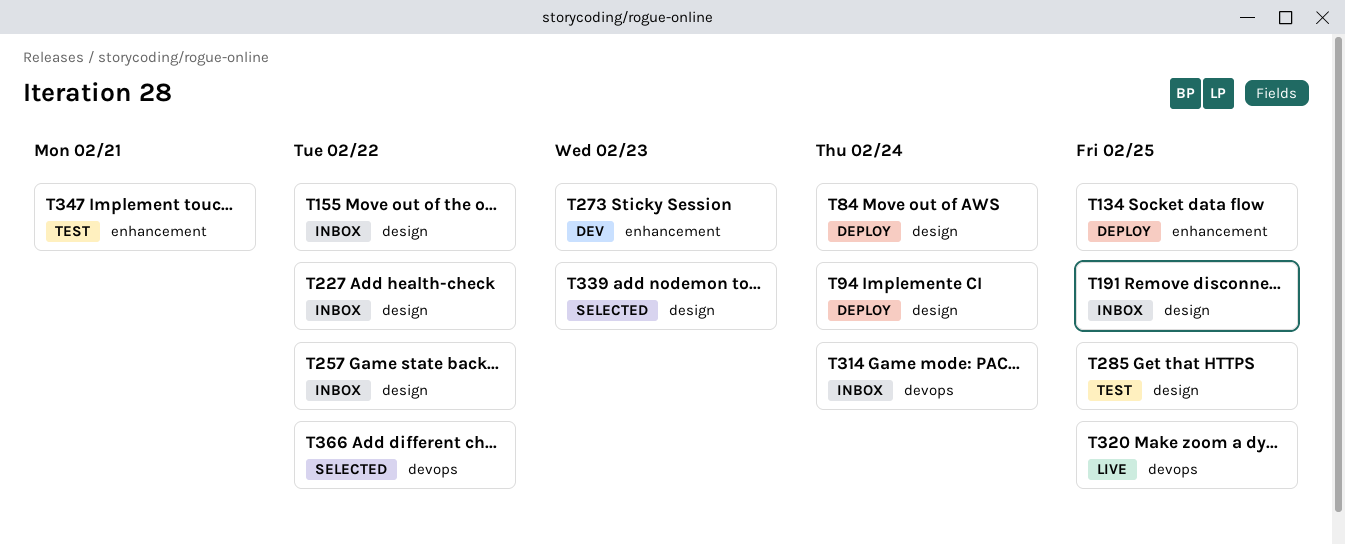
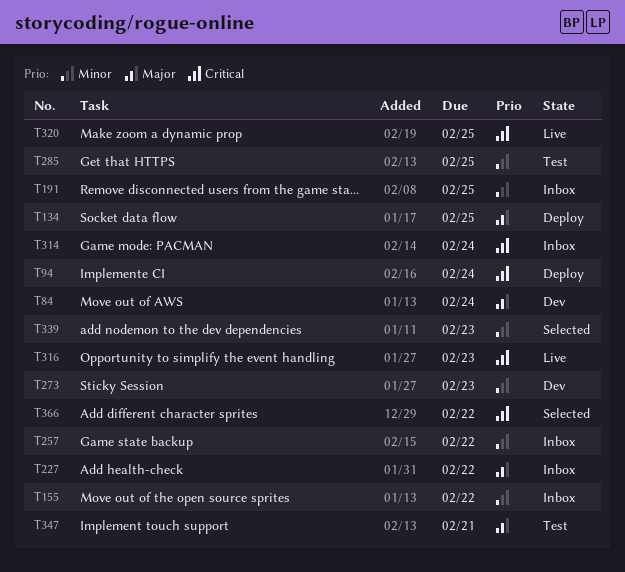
T84, status: Deploy -> Dev
T316: none -> present

